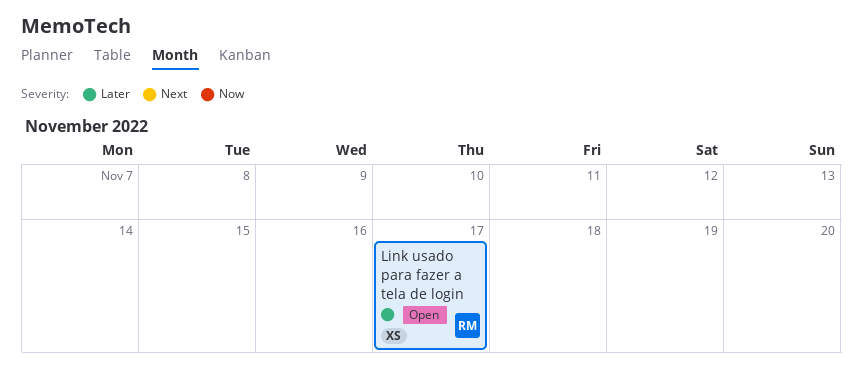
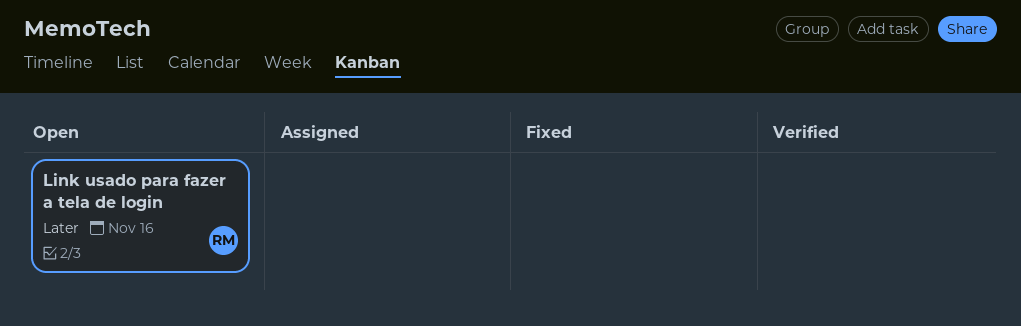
Link usado para fazer a tela de login, due: Nov 17 -> Nov 16

